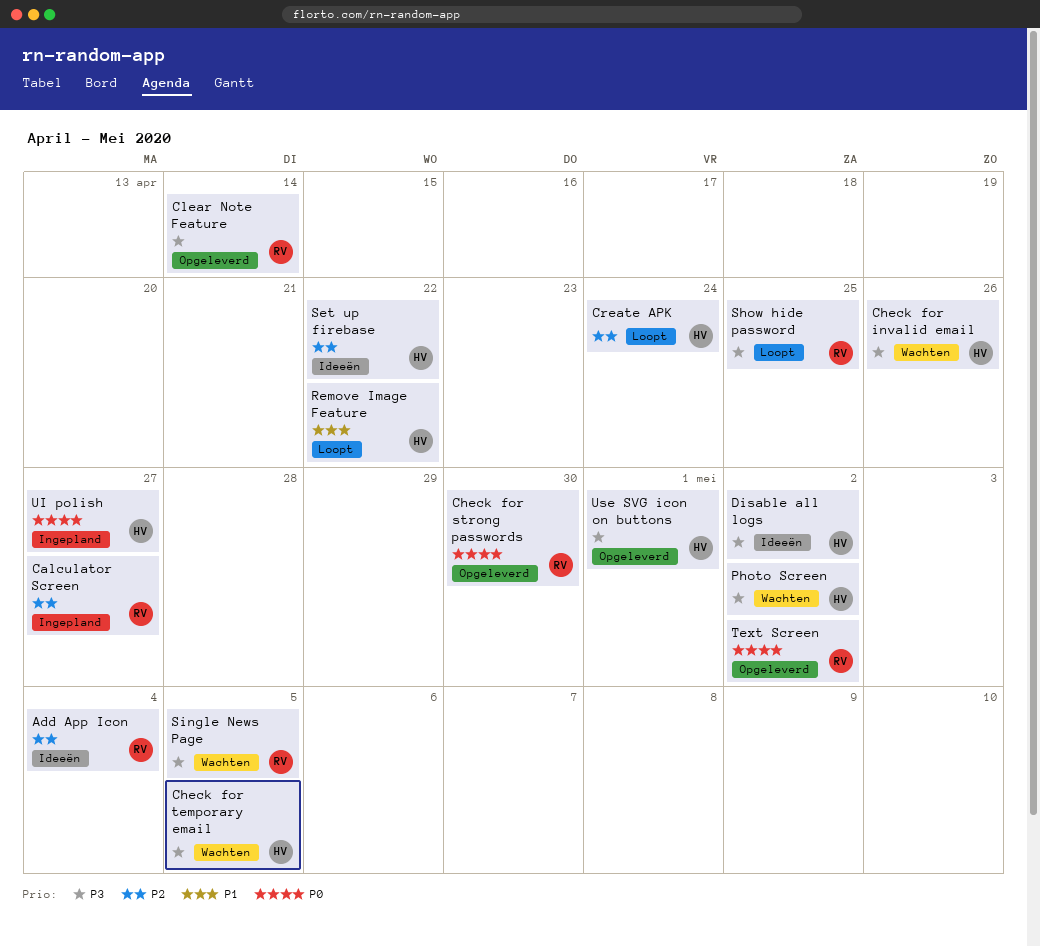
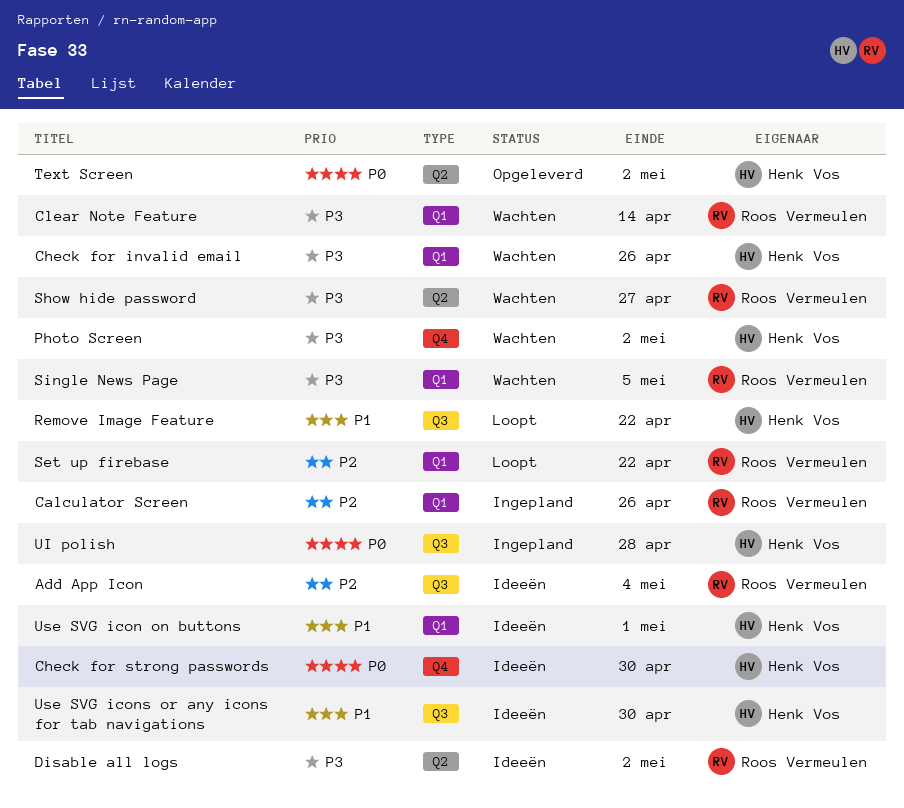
Calculator Screen, due: Apr 27 -> Apr 26
Check for strong passwords, status: Opgeleverd -> Ideeën
Check for strong passwords, owner: Roos Vermeulen -> Henk Vos
Check for temporary email: present -> none
Clear Note Feature, status: Opgeleverd -> Wachten
Create APK: present -> none
Disable all logs, owner: Henk Vos -> Roos Vermeulen
Set up firebase, status: Ideeën -> Loopt
Set up firebase, owner: Henk Vos -> Roos Vermeulen
Show hide password, status: Loopt -> Wachten
Show hide password, due: Apr 25 -> Apr 27
Text Screen, owner: Roos Vermeulen -> Henk Vos
UI polish, due: Apr 27 -> Apr 28
Use SVG icon on buttons, status: Opgeleverd -> Ideeën
Use SVG icon on buttons, priority: P3 -> P1
Use SVG icons or any icons for tab navigations: none -> present

